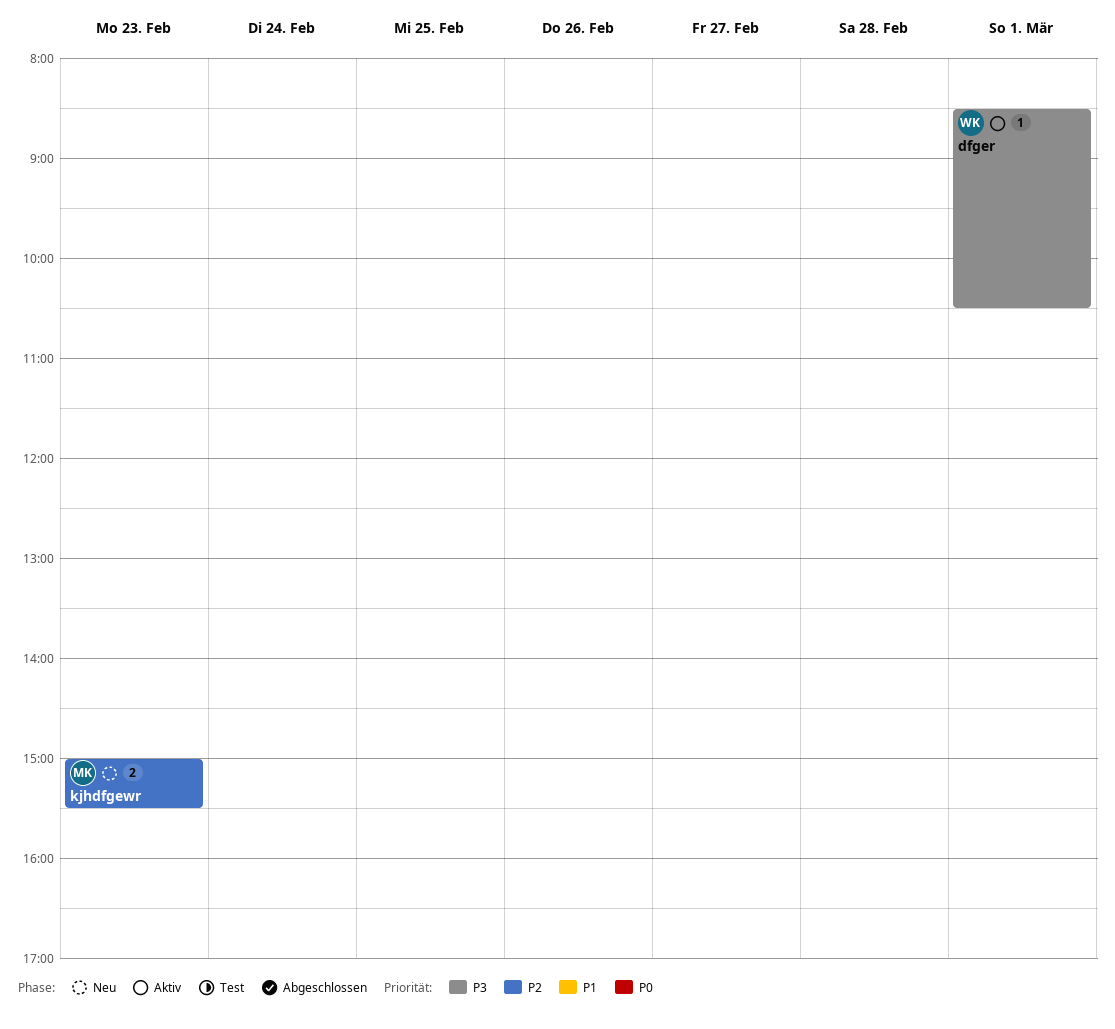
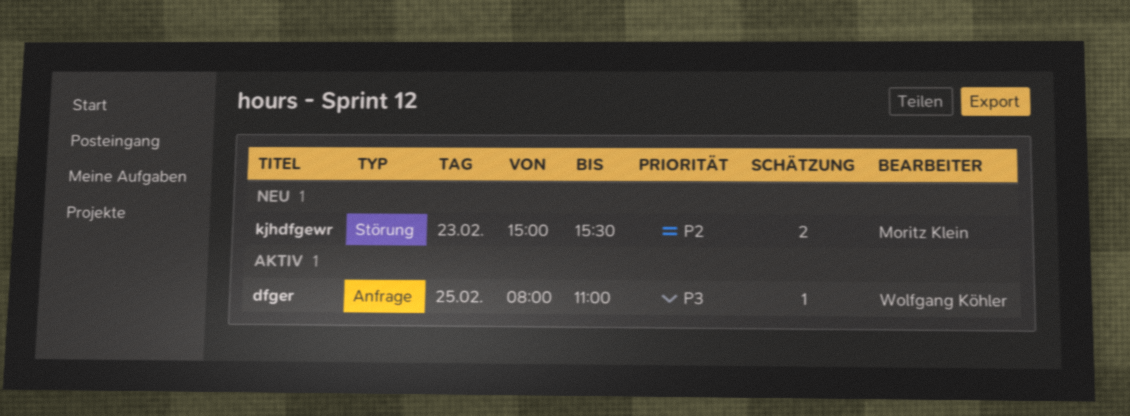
dfger, day: Mar 1 -> Feb 25
dfger, begins: 08:30 -> 08:00
dfger, ends: 10:30 -> 11:00

